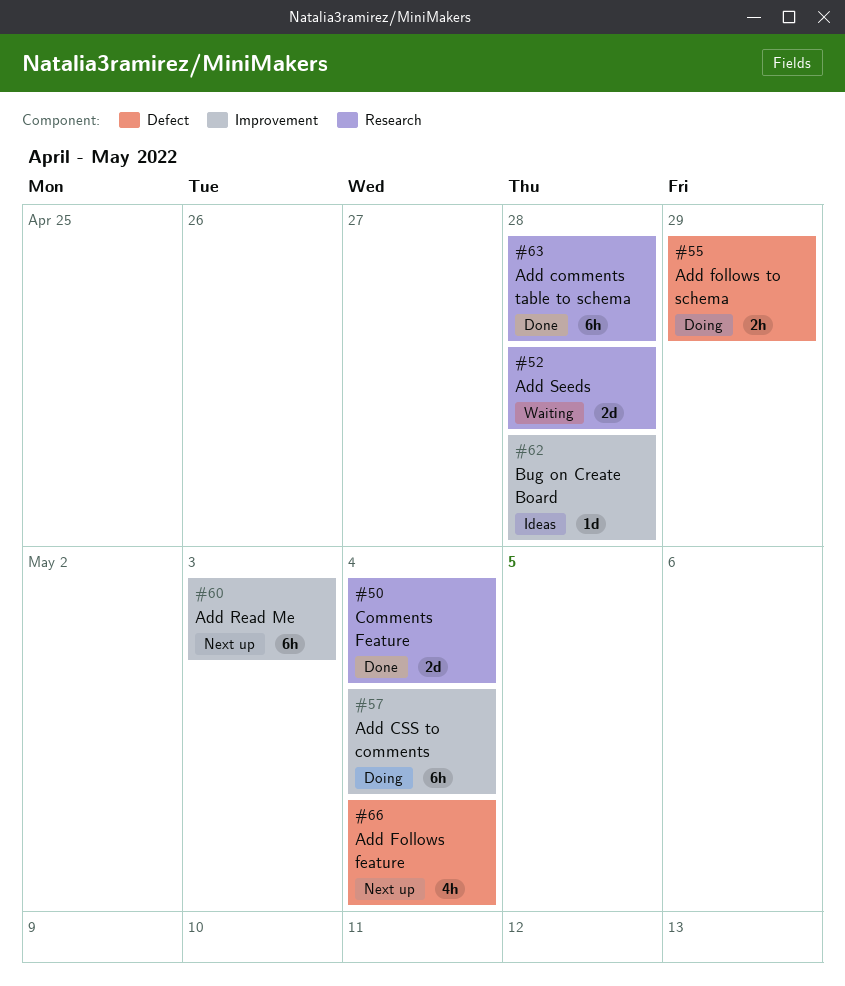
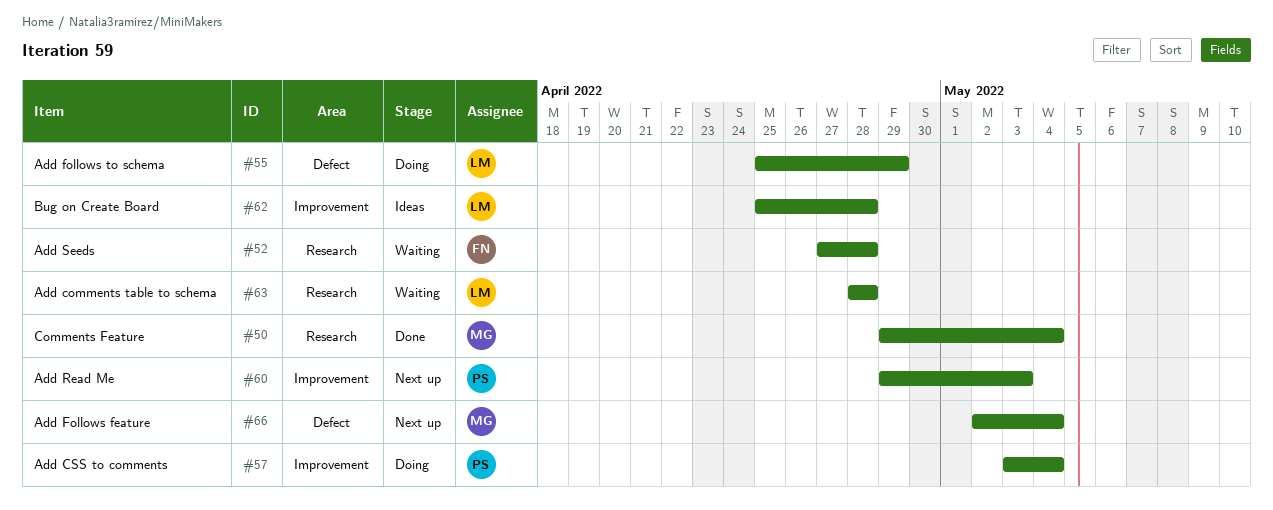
#63, status: Done -> Waiting

